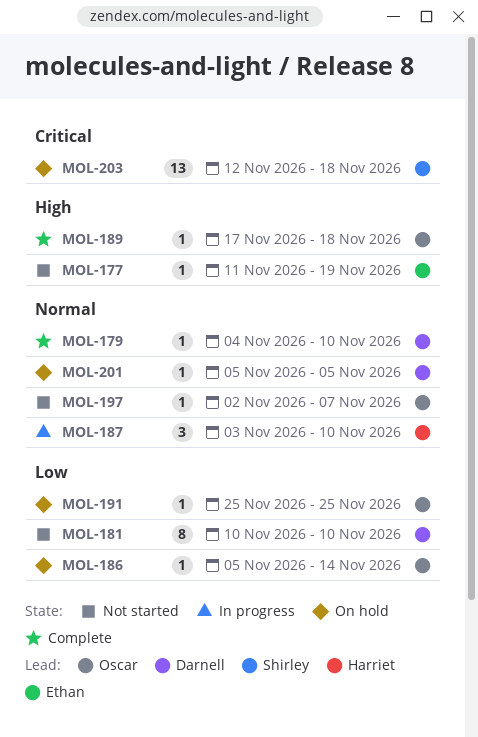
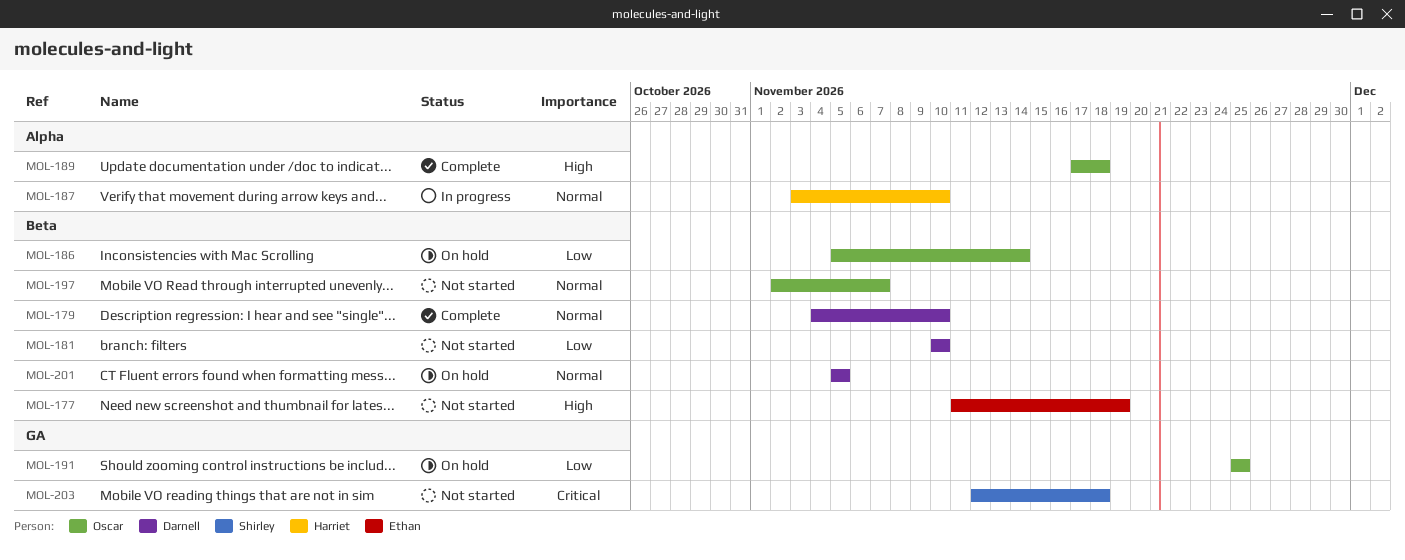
MOL-203, status: On hold -> Not started

